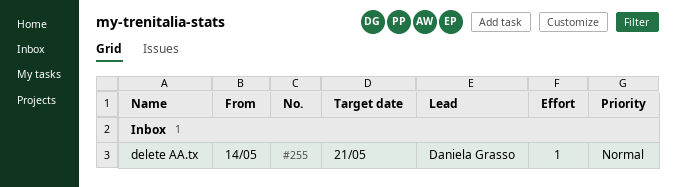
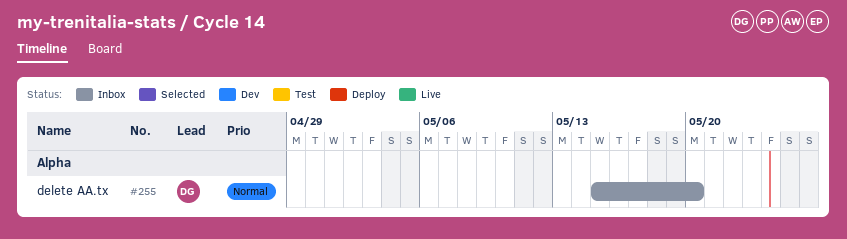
#255, start: May 14 -> May 15
#255, due: May 21 -> May 20

